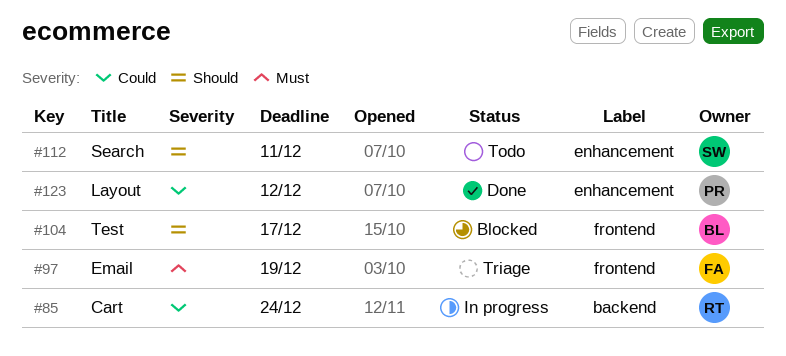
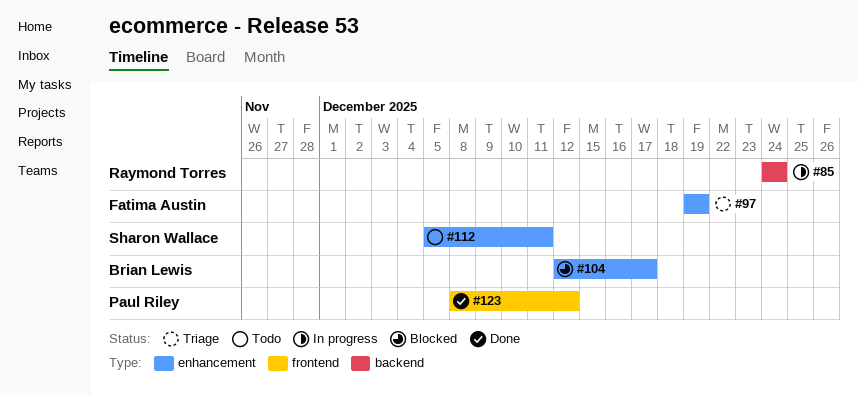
#97, label: frontend -> enhancement
#104, label: frontend -> enhancement
#123, label: enhancement -> frontend

